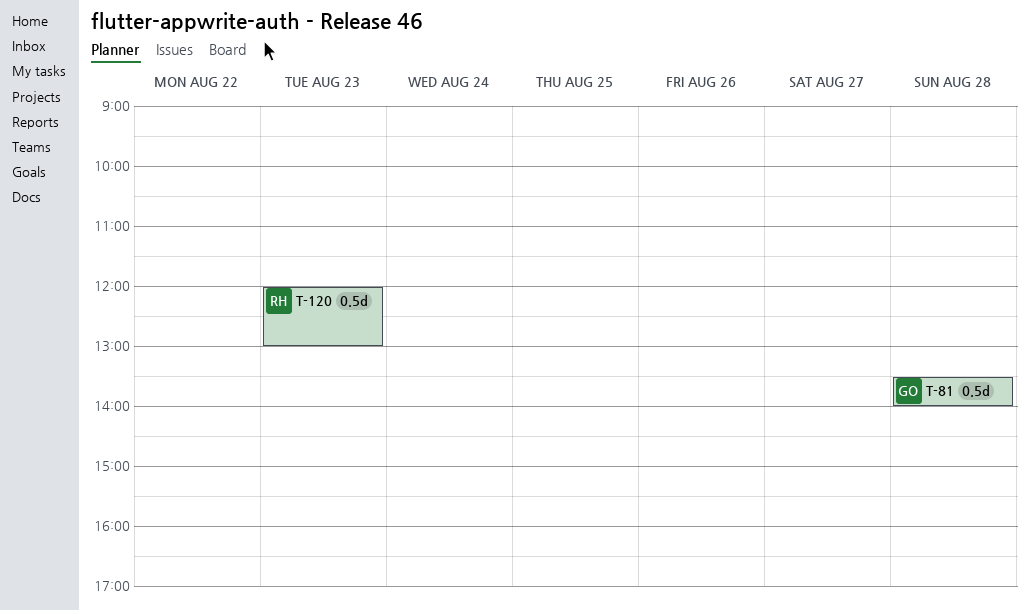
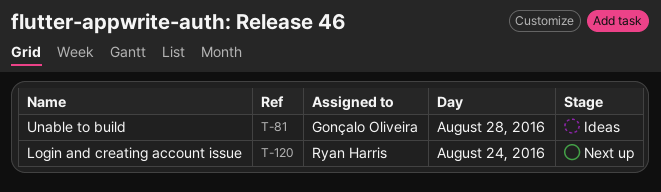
T-120, day: Aug 23 -> Aug 24

